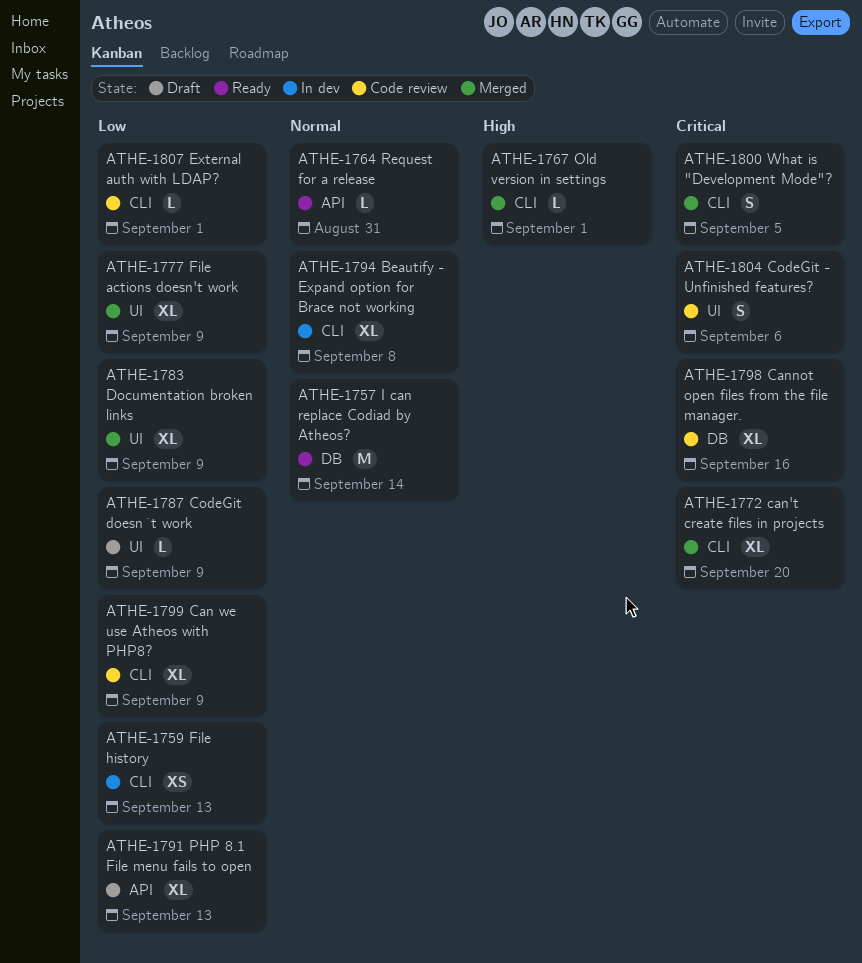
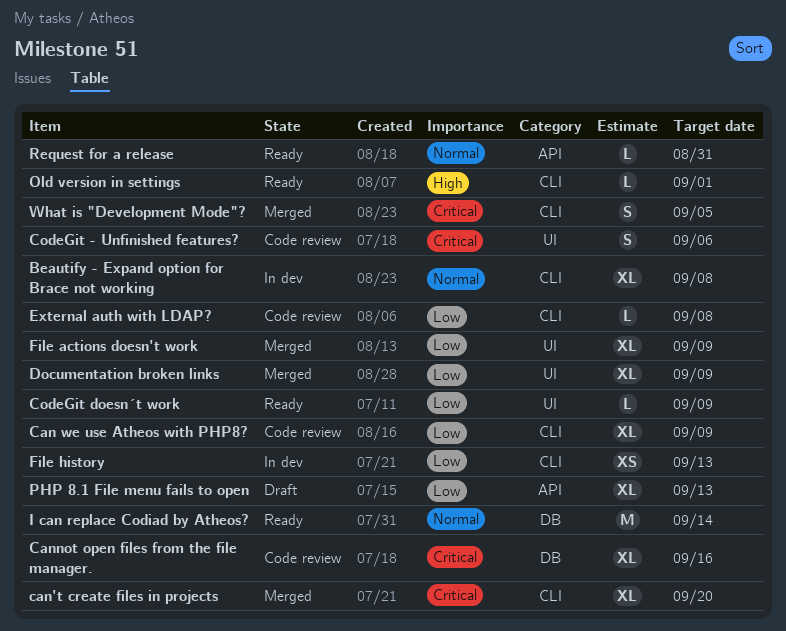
CodeGit doesn´t work, status: Draft -> Ready
External auth with LDAP?, due: Sep 1 -> Sep 8
Old version in settings, status: Merged -> Ready

